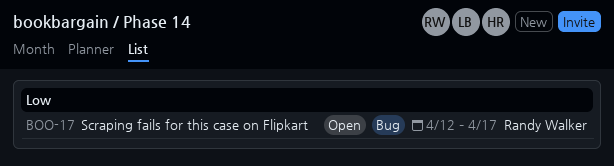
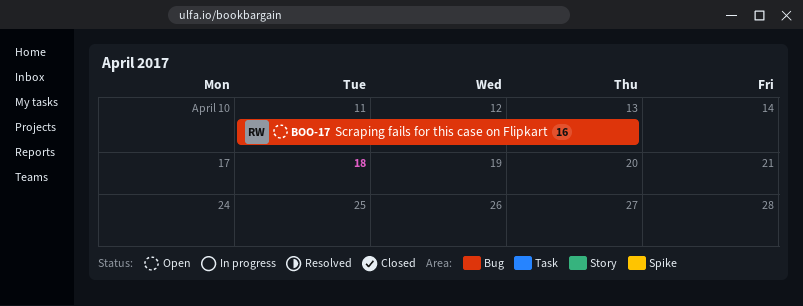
BOO-17, start: Apr 12 -> Apr 11
BOO-17, due: Apr 17 -> Apr 13

